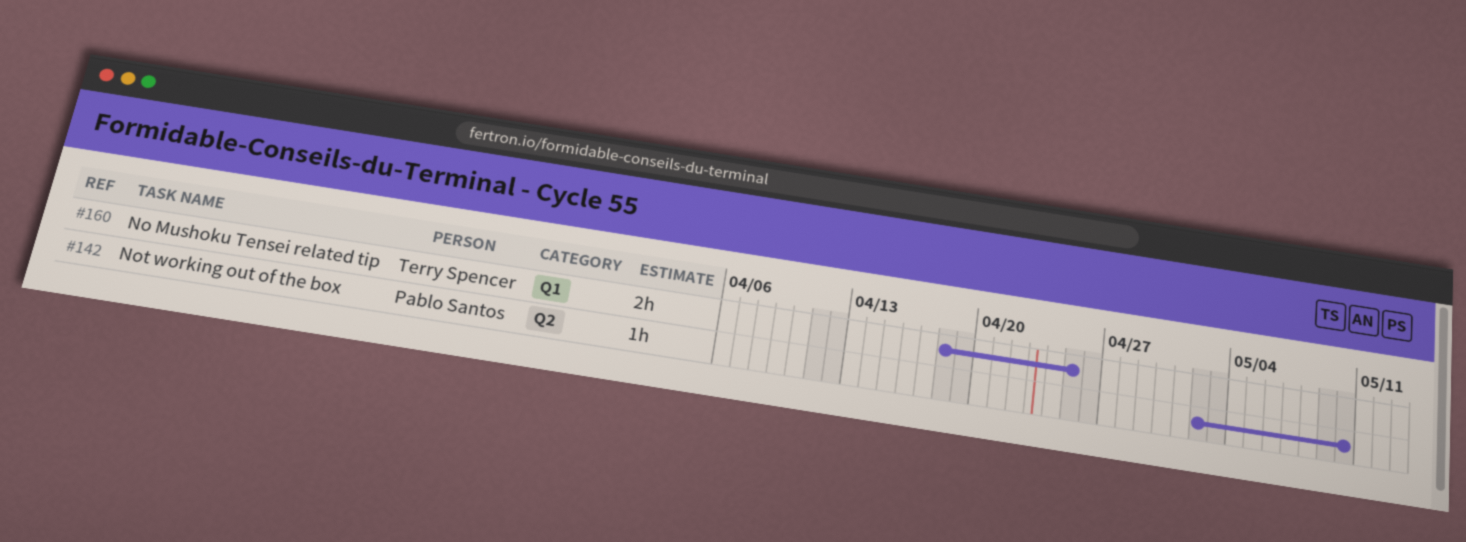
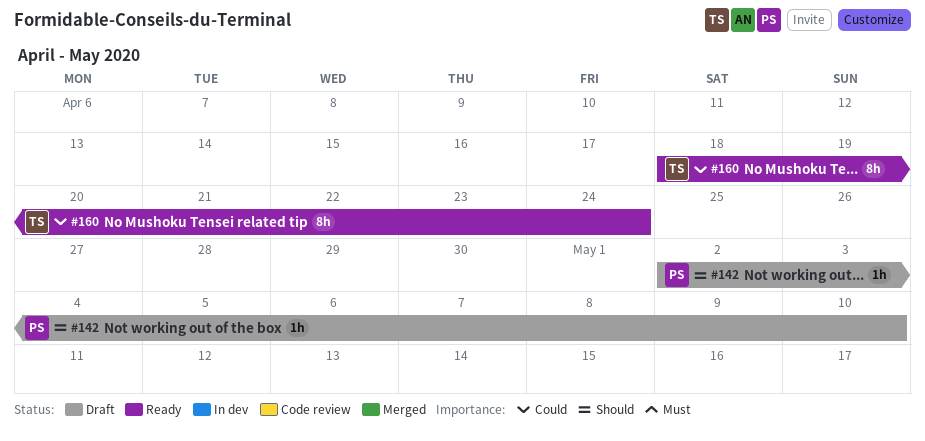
#160, estimate: 2h -> 8h
#160, due: Apr 25 -> Apr 24

